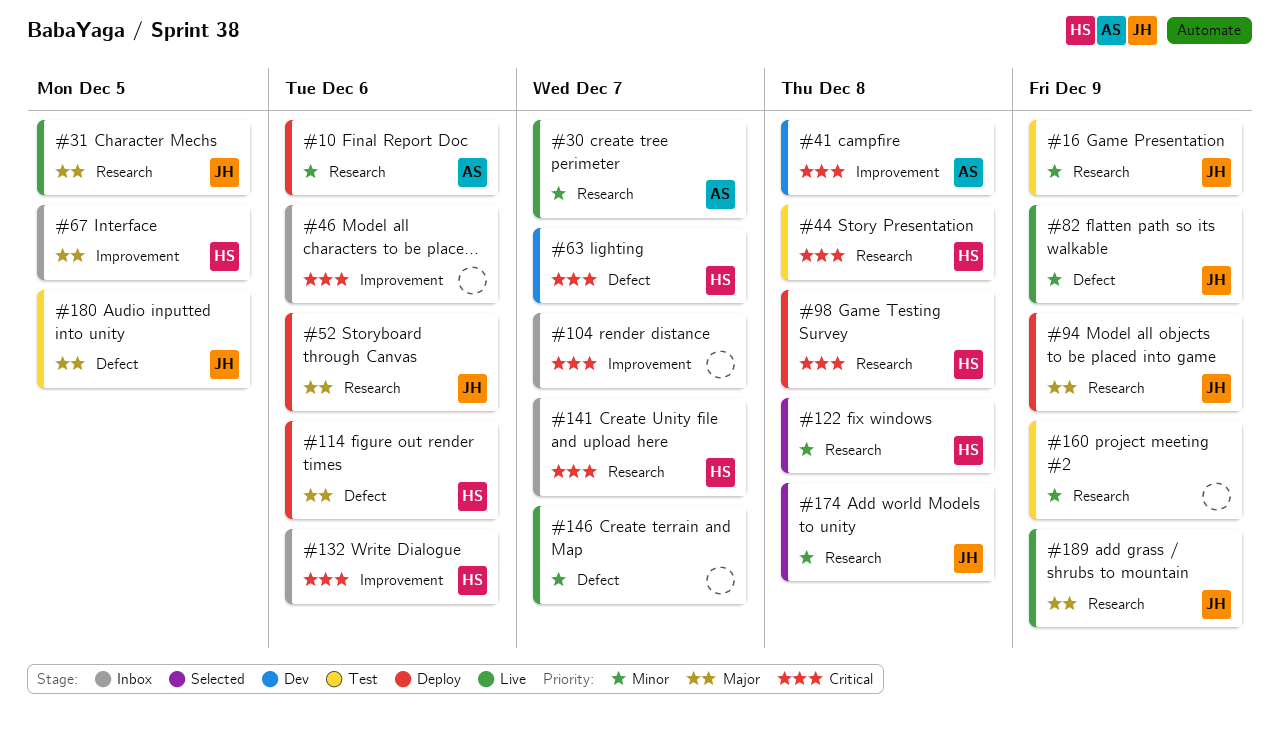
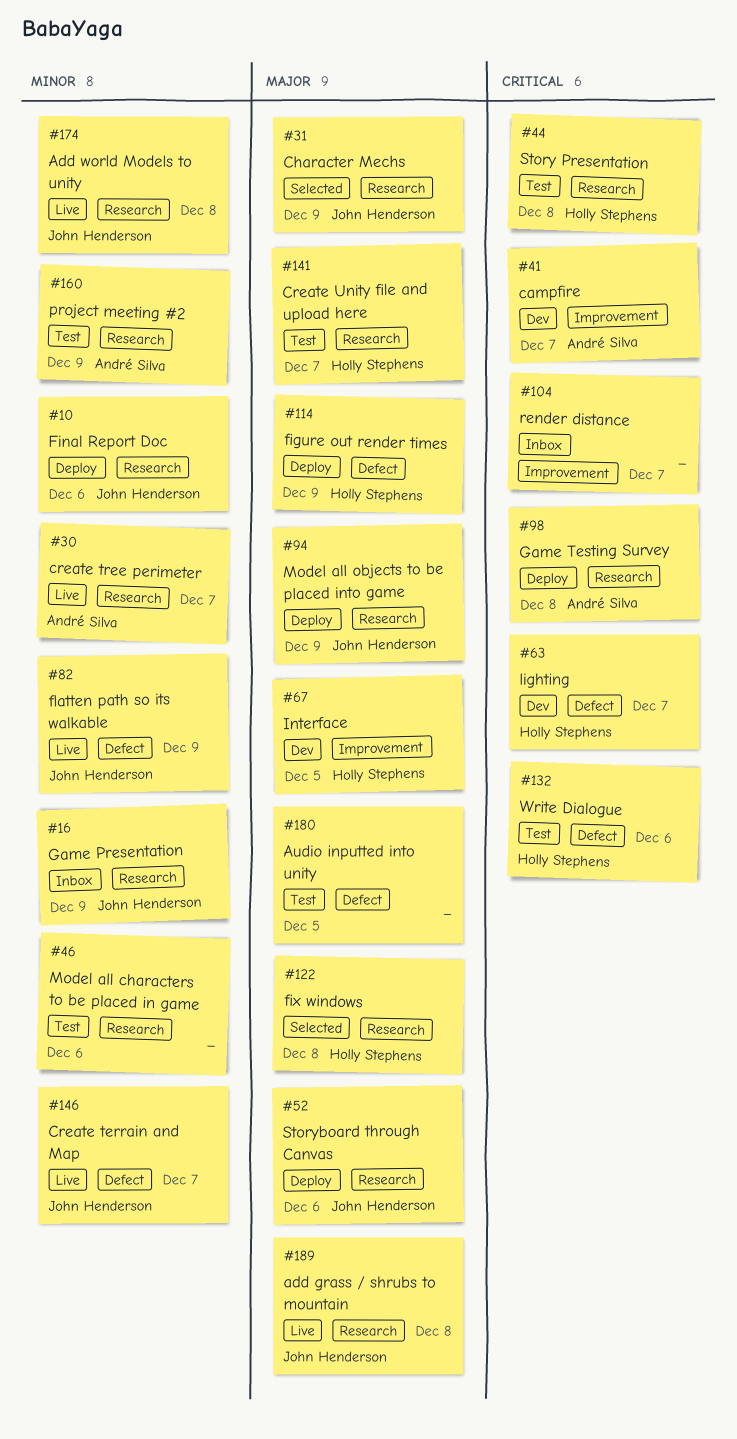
#10, owner: André Silva -> John Henderson
#16, status: Test -> Inbox
#31, status: Live -> Selected
#31, due: Dec 5 -> Dec 9
#41, due: Dec 8 -> Dec 7
#46, status: Inbox -> Test
#46, priority: Critical -> Minor
#46, label: Improvement -> Research
#67, status: Inbox -> Dev
#98, owner: Holly Stephens -> André Silva
#114, due: Dec 6 -> Dec 9
#122, priority: Minor -> Major
#132, status: Inbox -> Test
#132, label: Improvement -> Defect
#141, status: Inbox -> Test
#141, priority: Critical -> Major
#146, owner: none -> John Henderson
#160, owner: none -> André Silva
#174, status: Selected -> Live
#180, owner: John Henderson -> none
#189, due: Dec 9 -> Dec 8

